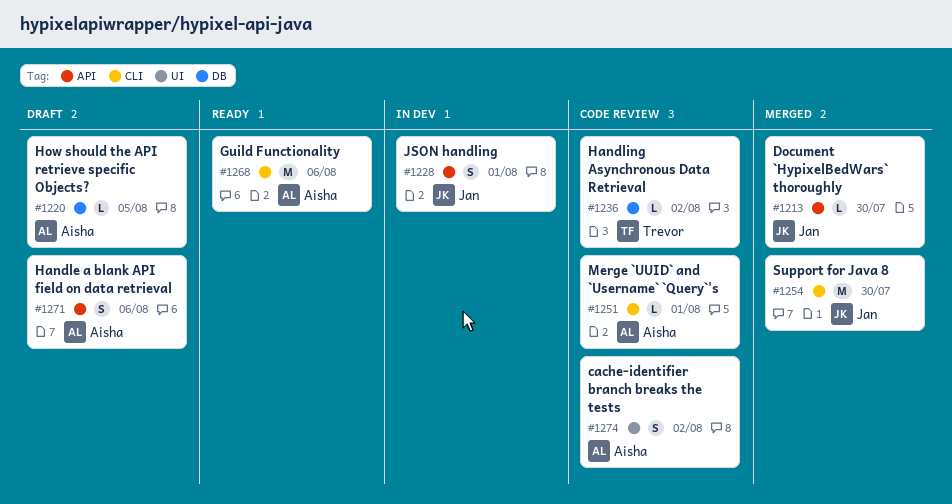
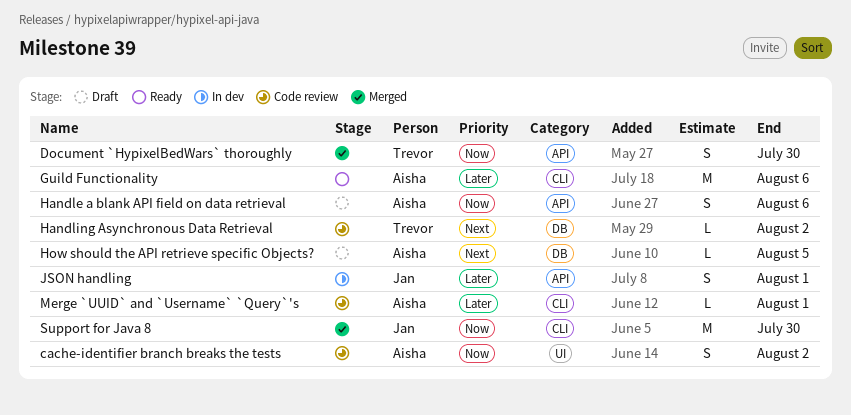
Document `HypixelBedWars` thoroughly, owner: Jan -> Trevor
Document `HypixelBedWars` thoroughly, estimate: L -> S

